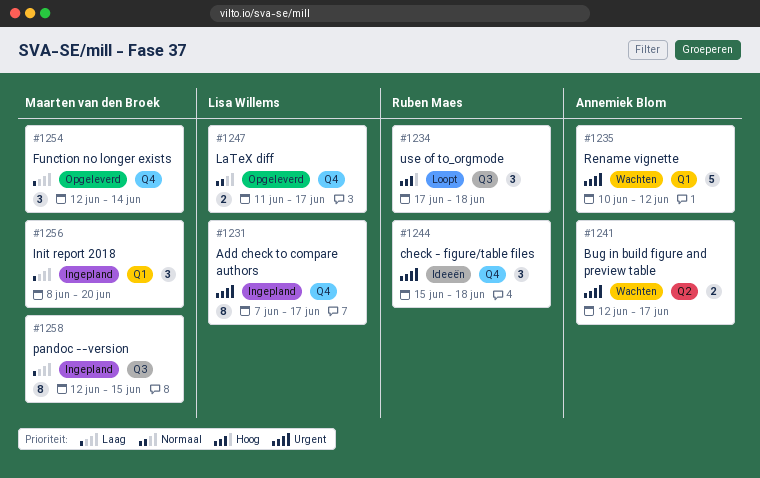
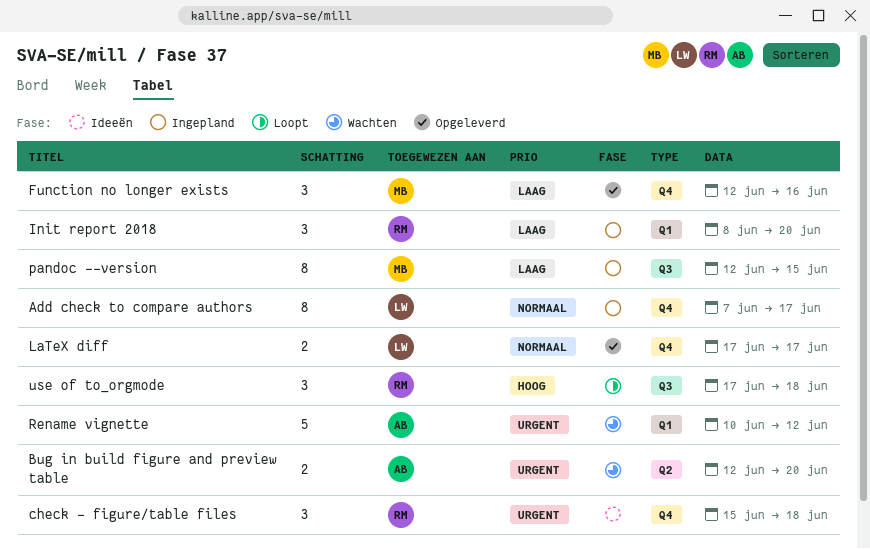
Add check to compare authors, priority: Urgent -> Normaal
Bug in build figure and preview table, due: Jun 17 -> Jun 20
Function no longer exists, due: Jun 14 -> Jun 16
Init report 2018, owner: Maarten van den Broek -> Ruben Maes
LaTeX diff, start: Jun 11 -> Jun 17

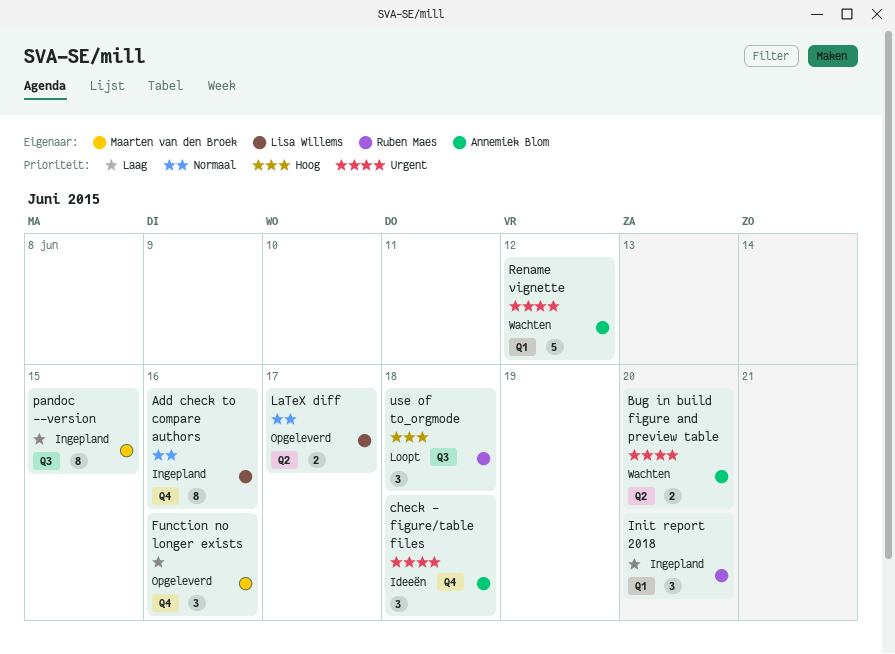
Add check to compare authors, due: Jun 17 -> Jun 16
check - figure/table files, owner: Ruben Maes -> Annemiek Blom
LaTeX diff, label: Q4 -> Q2

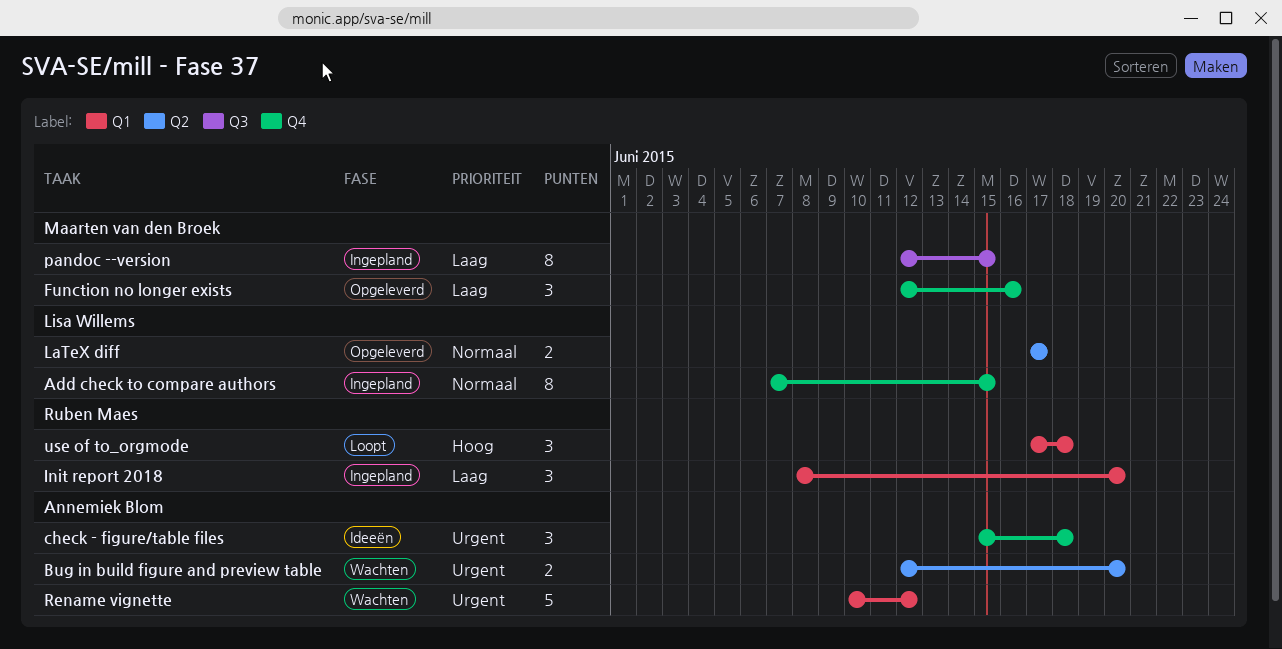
Add check to compare authors, due: Jun 16 -> Jun 15
use of to_orgmode, label: Q3 -> Q1

